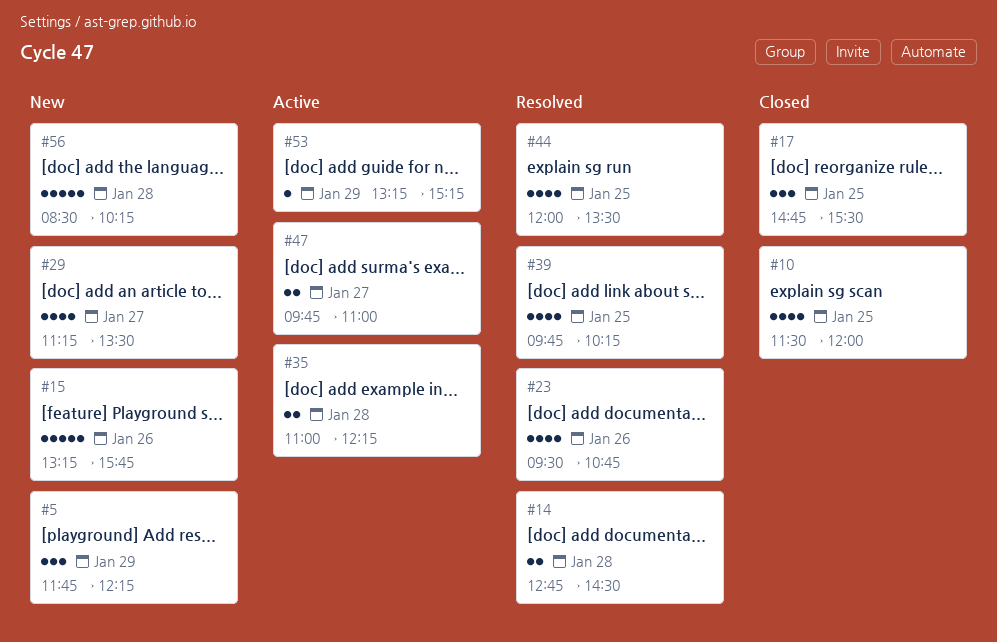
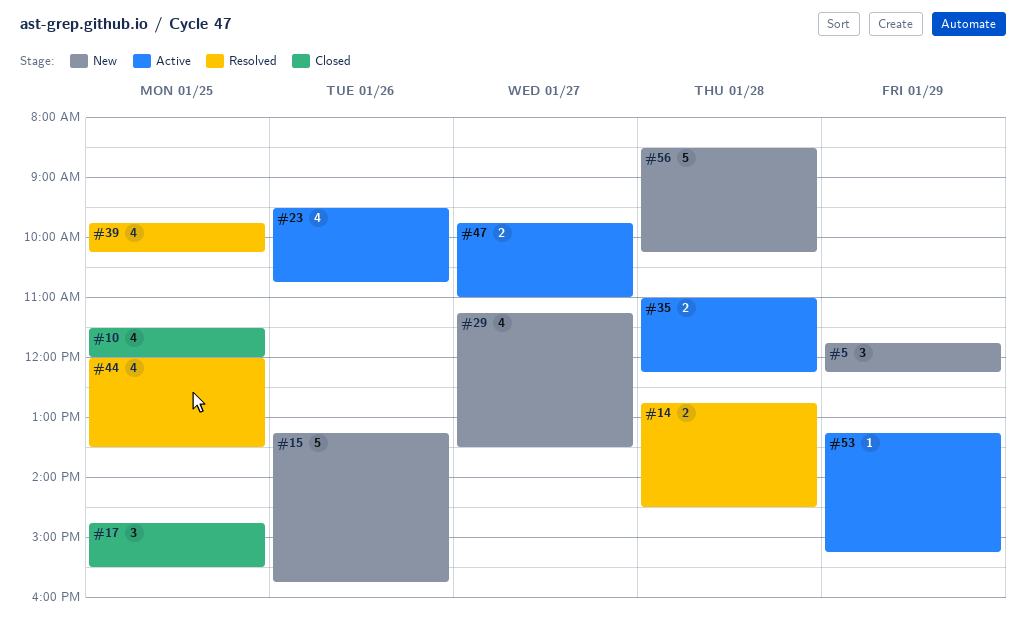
#23, status: Resolved -> Active

